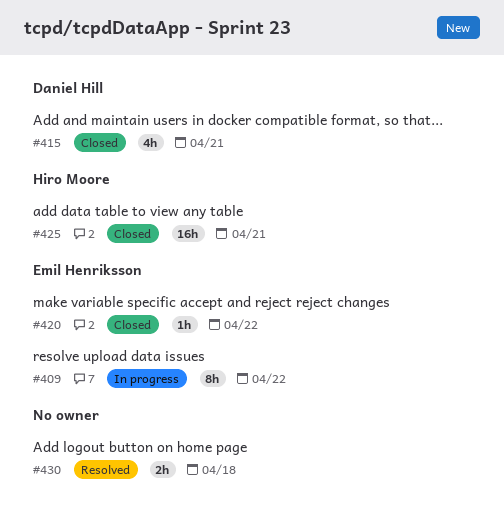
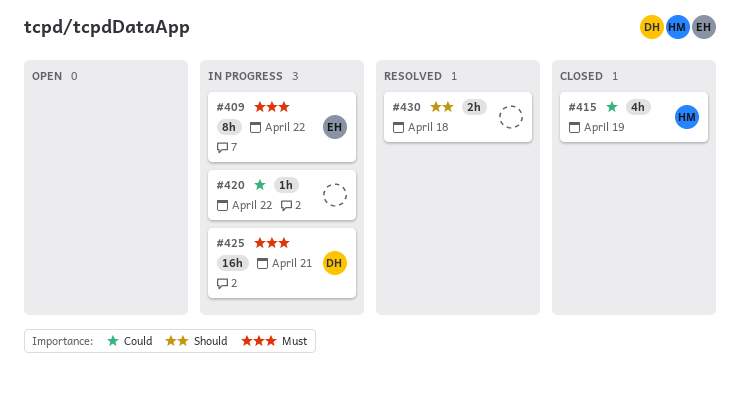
#415, owner: Daniel Hill -> Hiro Moore
#415, due: Apr 21 -> Apr 19
#420, status: Closed -> In progress
#420, owner: Emil Henriksson -> none
#425, status: Closed -> In progress
#425, owner: Hiro Moore -> Daniel Hill

